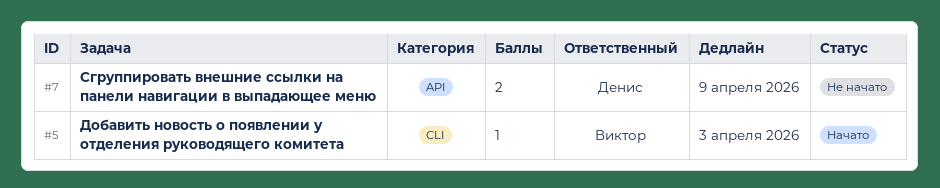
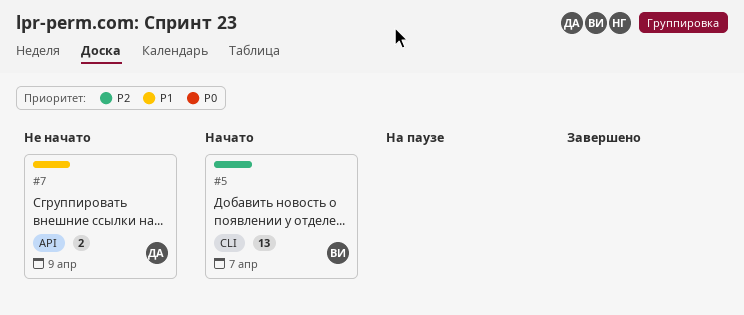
#5, estimate: 1 -> 13
#5, due: Apr 3 -> Apr 7

